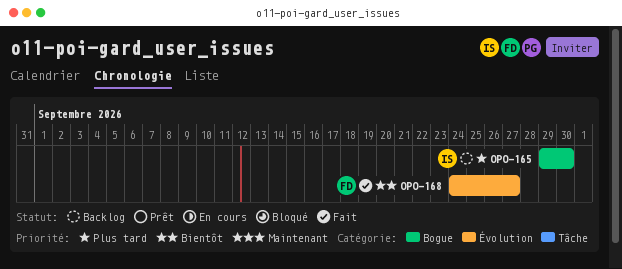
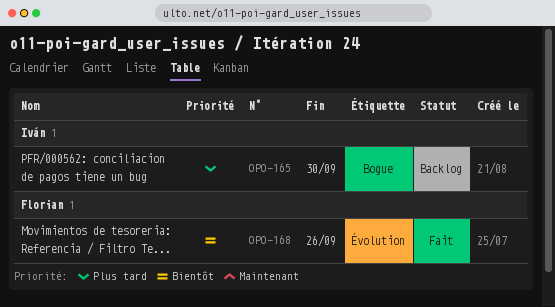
OPO-168, due: Sep 27 -> Sep 26

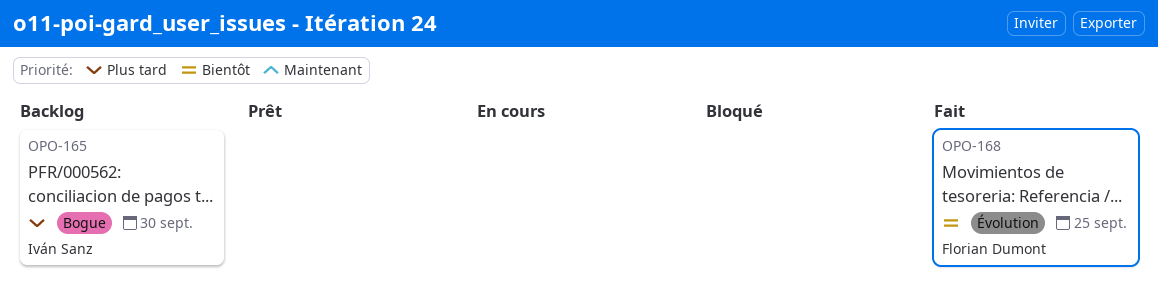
OPO-168, due: Sep 26 -> Sep 25

